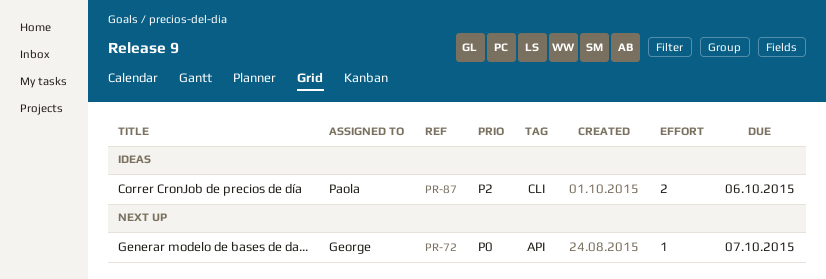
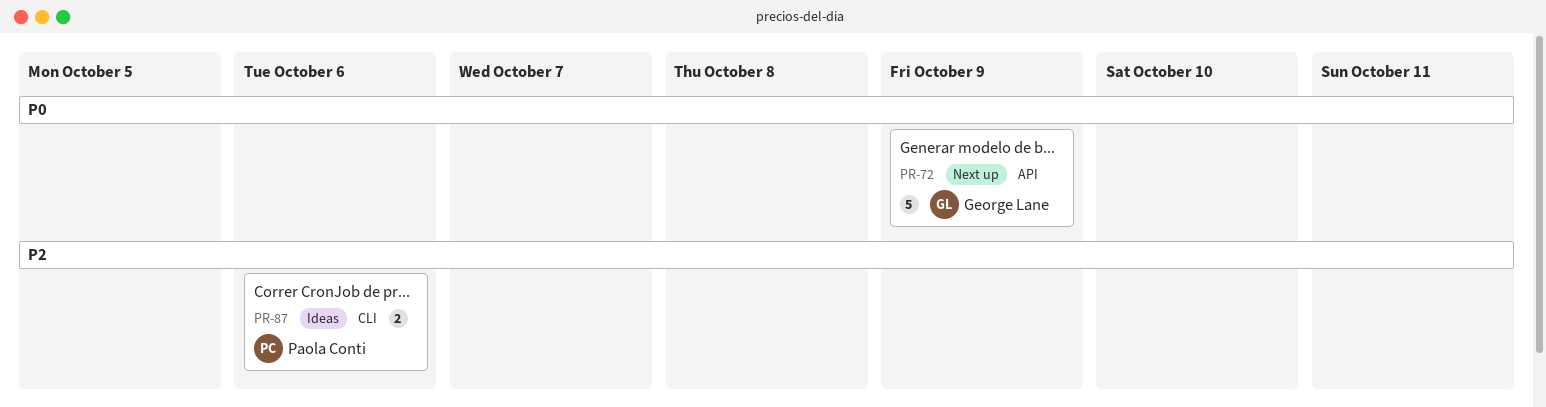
PR-72, estimate: 1 -> 5
PR-72, due: Oct 7 -> Oct 9

